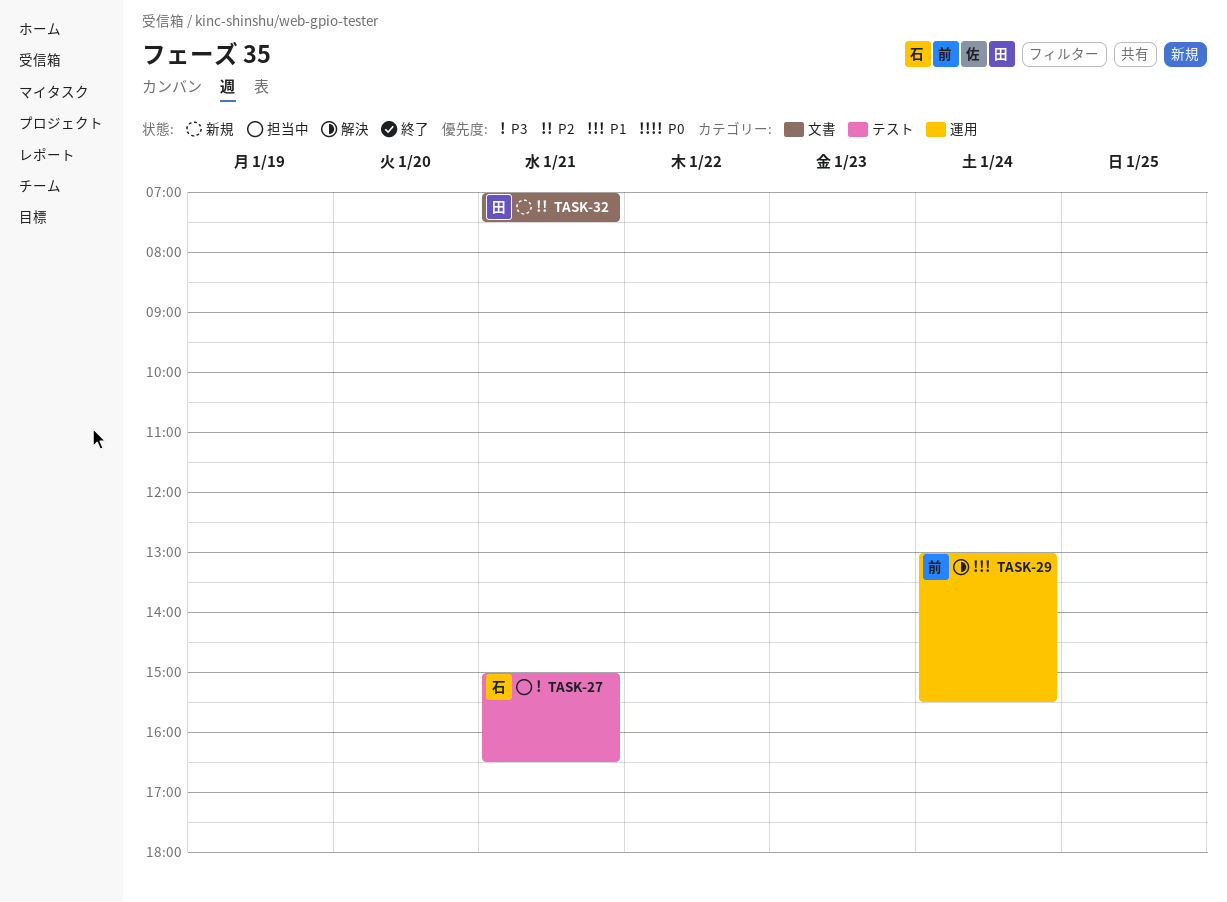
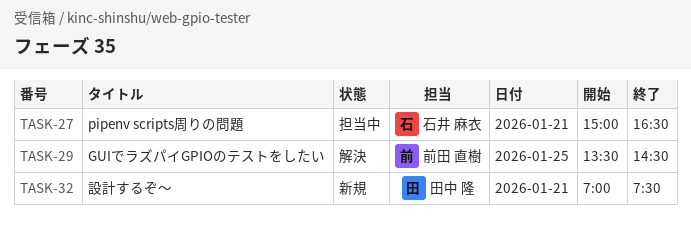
TASK-29, day: Jan 24 -> Jan 25
TASK-29, begins: 13:00 -> 13:30
TASK-29, ends: 15:30 -> 14:30

